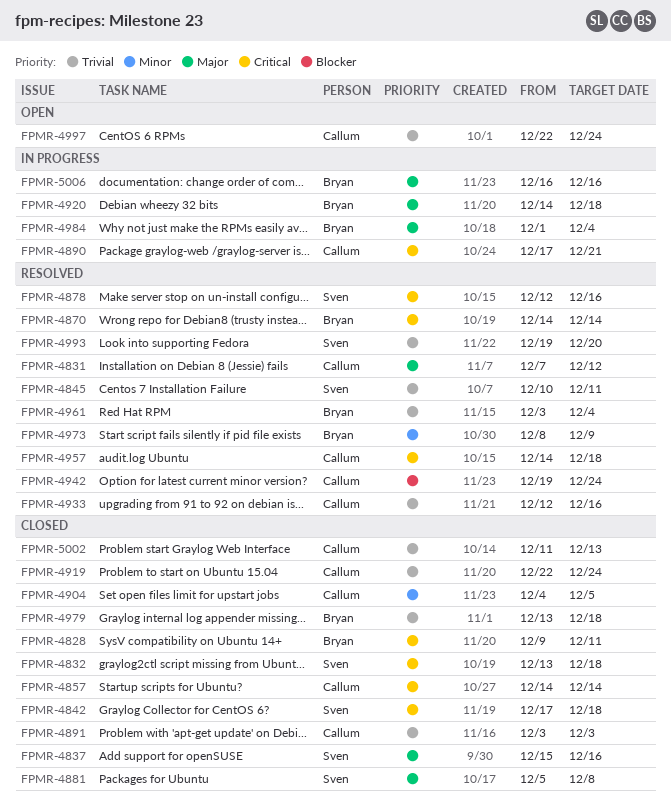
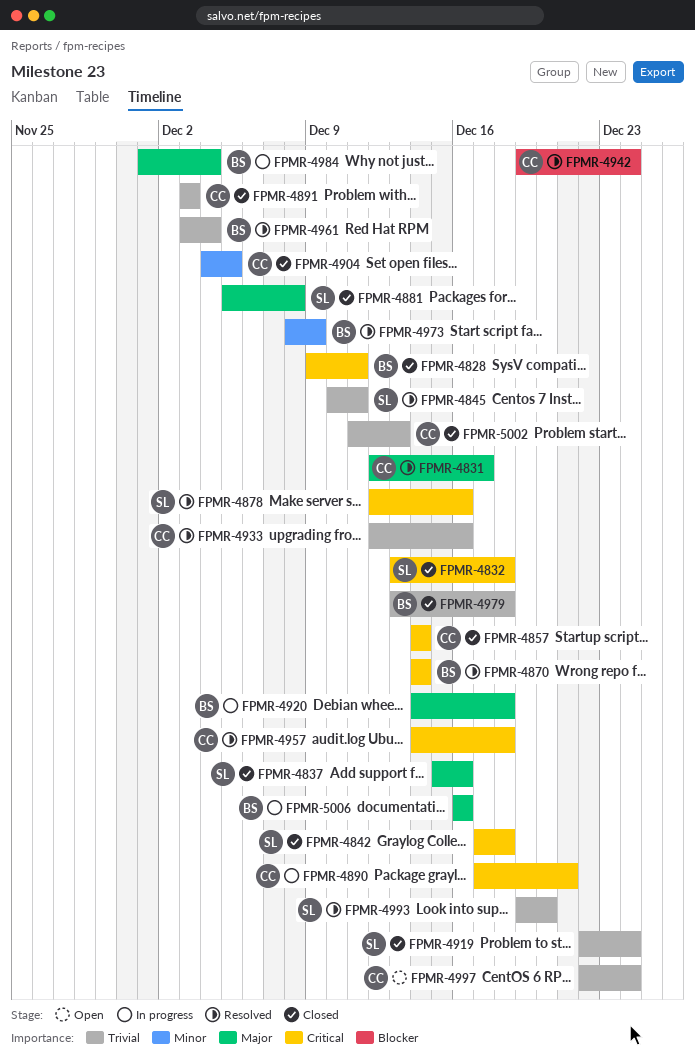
FPMR-4831, start: Dec 7 -> Dec 12
FPMR-4831, due: Dec 12 -> Dec 17
FPMR-4919, owner: Callum -> Sven

